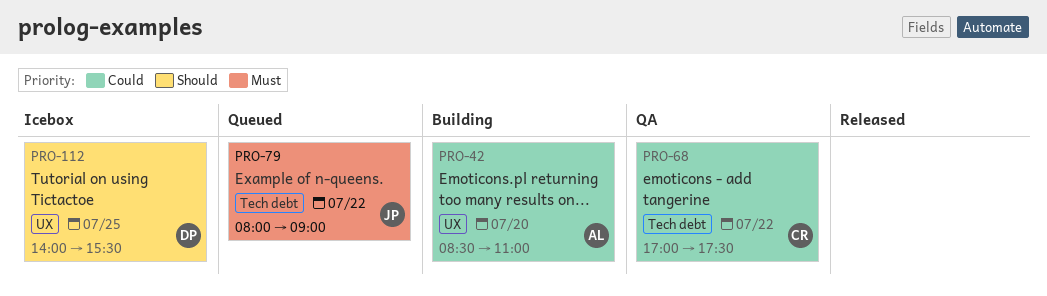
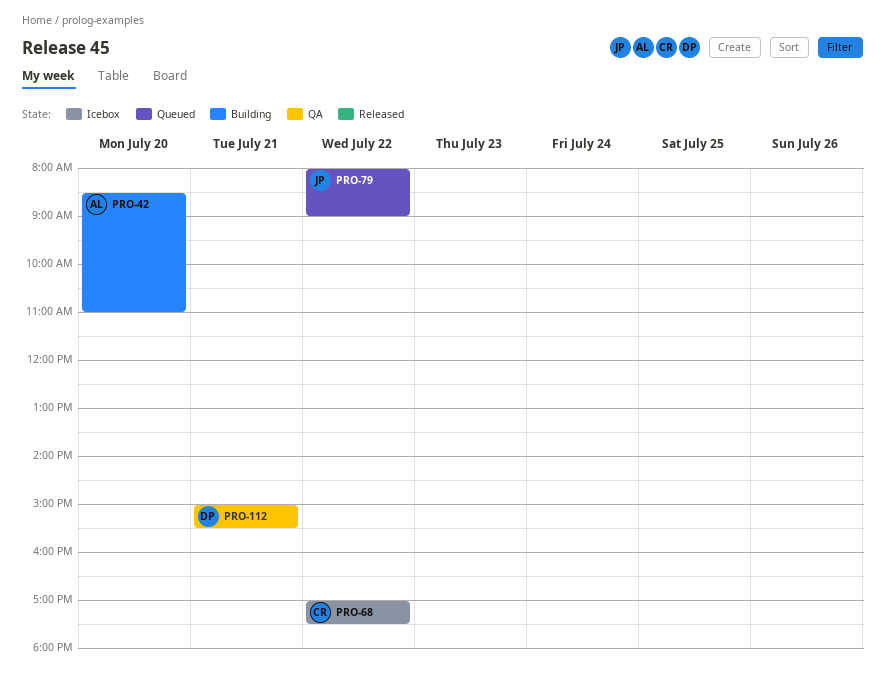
PRO-68, status: QA -> Icebox
PRO-112, status: Icebox -> QA
PRO-112, day: Jul 25 -> Jul 21
PRO-112, begins: 14:00 -> 15:00

